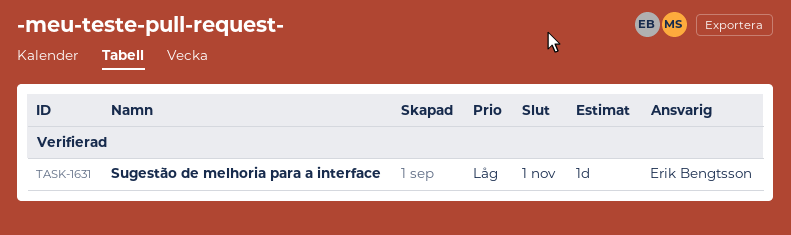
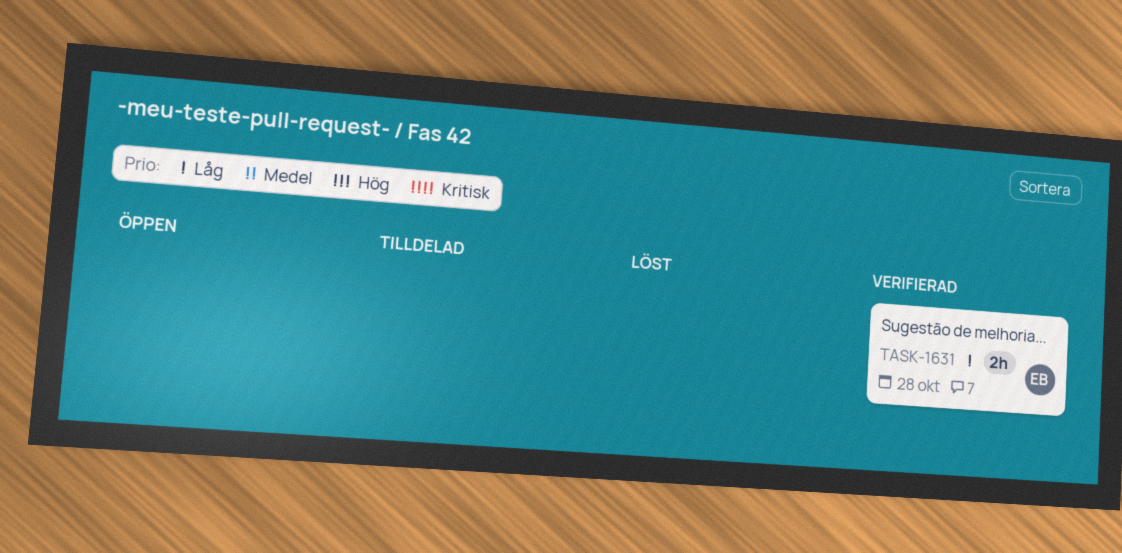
TASK-1631, estimate: 1d -> 2h
TASK-1631, due: Nov 1 -> Oct 28

